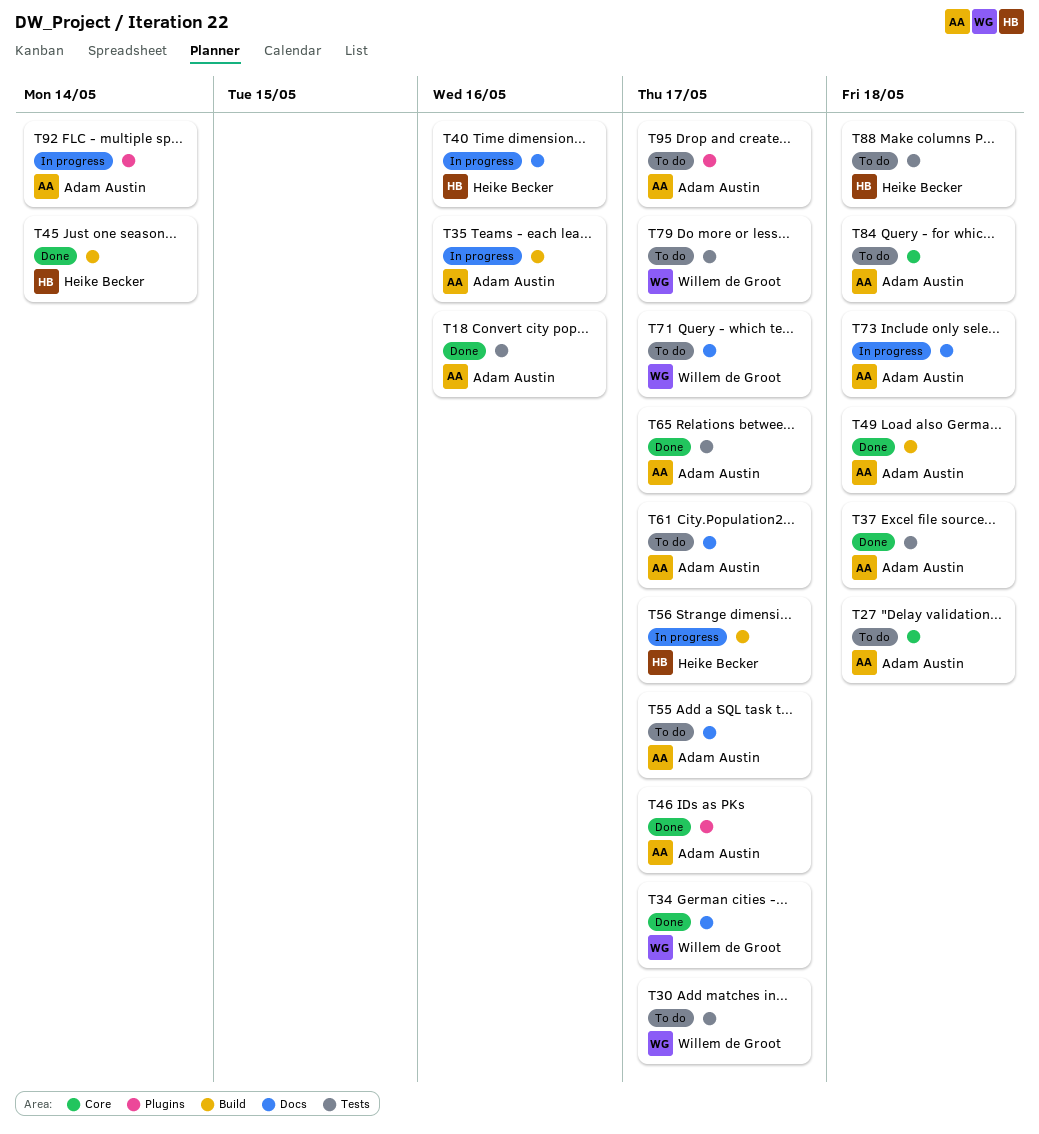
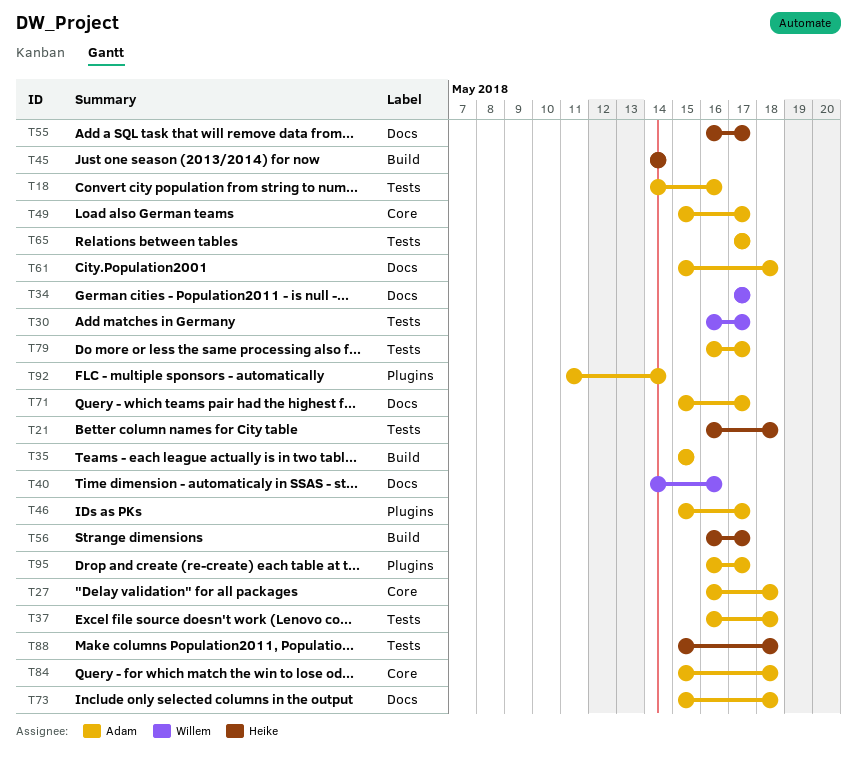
T21: none -> present
T35, due: May 16 -> May 15
T40, owner: Heike Becker -> Willem de Groot
T49, label: Build -> Core
T49, due: May 18 -> May 17
T55, owner: Adam Austin -> Heike Becker
T61, due: May 17 -> May 18
T71, owner: Willem de Groot -> Adam Austin
T79, owner: Willem de Groot -> Adam Austin

